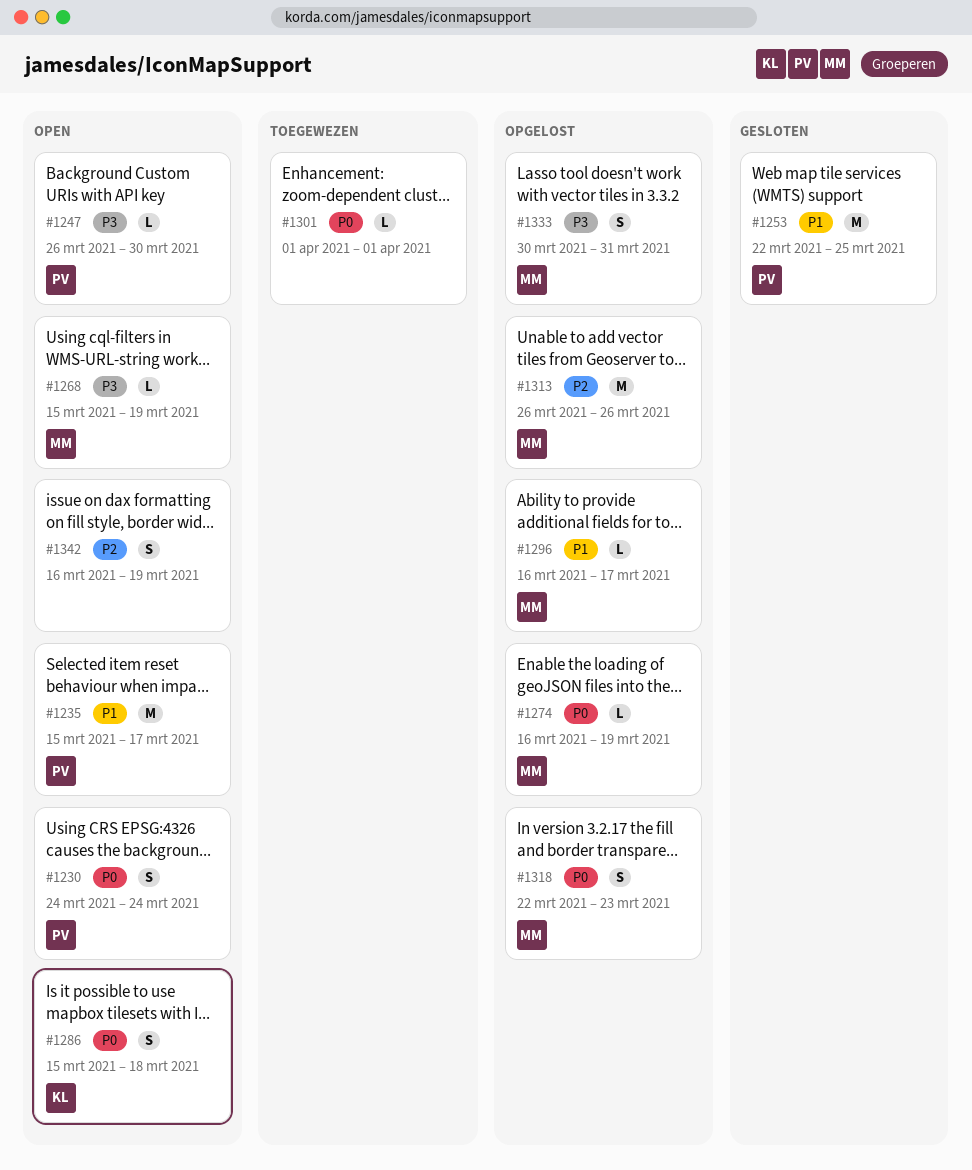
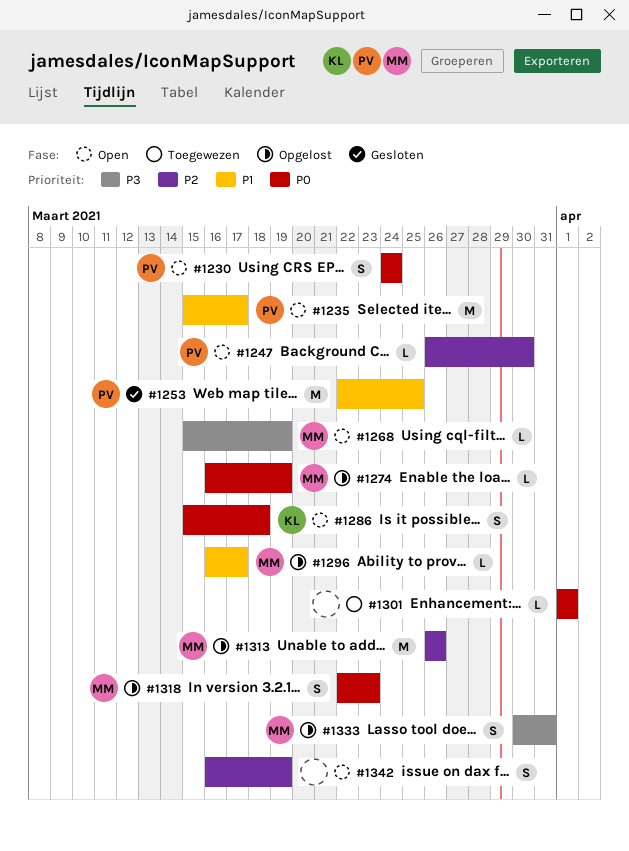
#1247, priority: P3 -> P2

